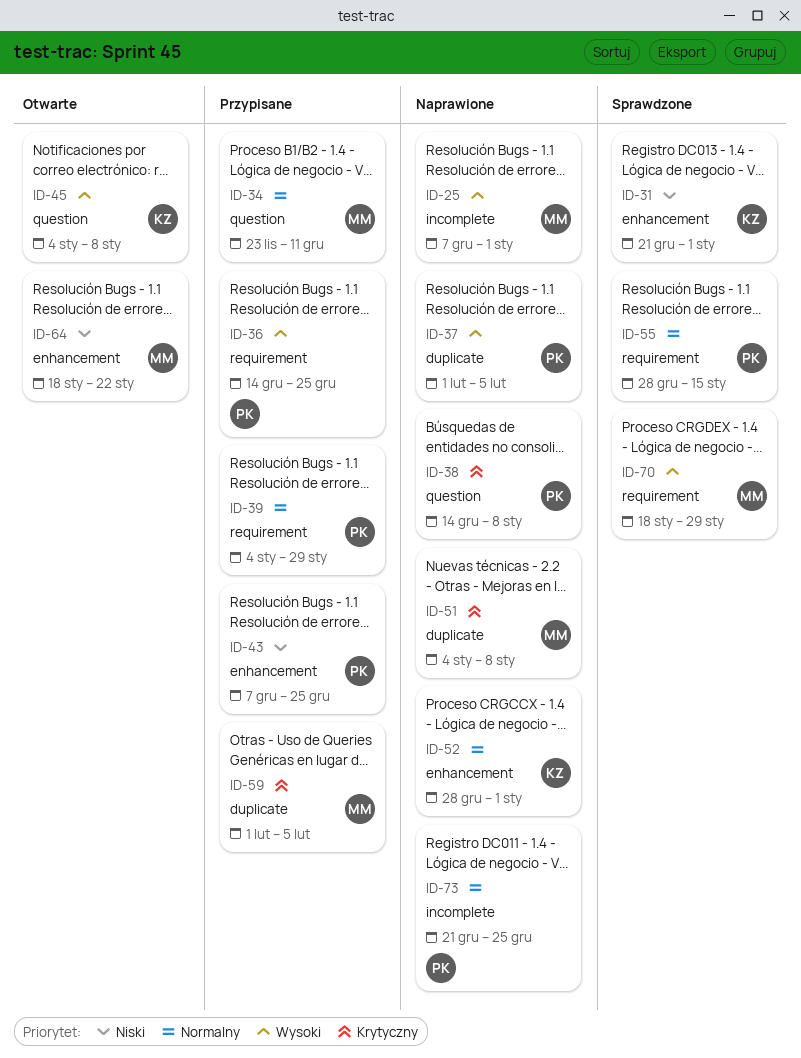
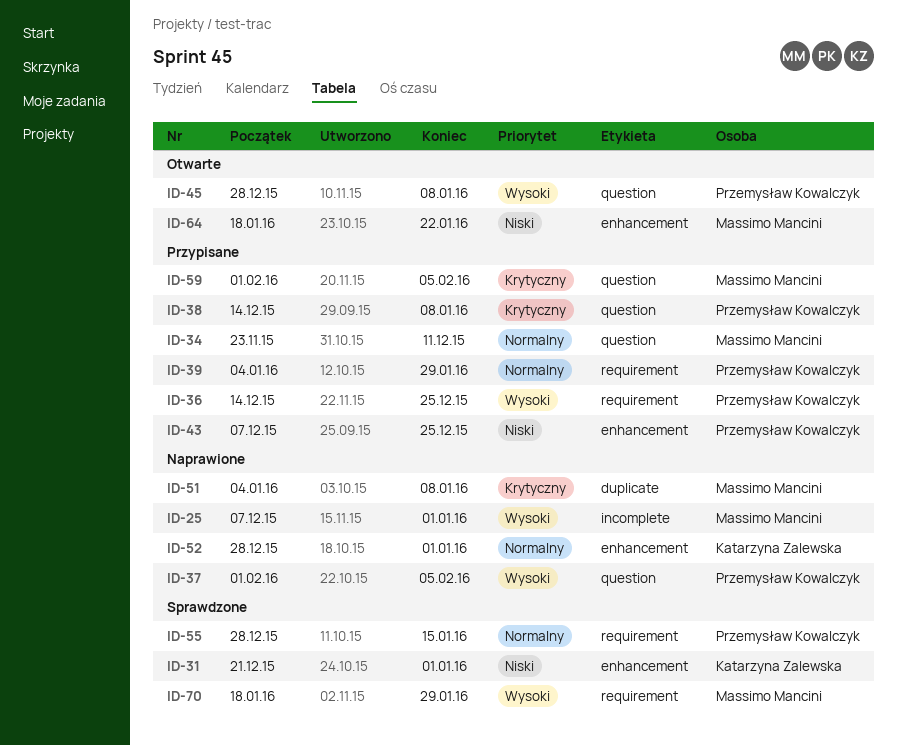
ID-37, label: duplicate -> question
ID-38, status: Naprawione -> Przypisane
ID-45, owner: Katarzyna Zalewska -> Przemysław Kowalczyk
ID-45, start: Jan 4 -> Dec 28
ID-59, label: duplicate -> question
ID-73: present -> none

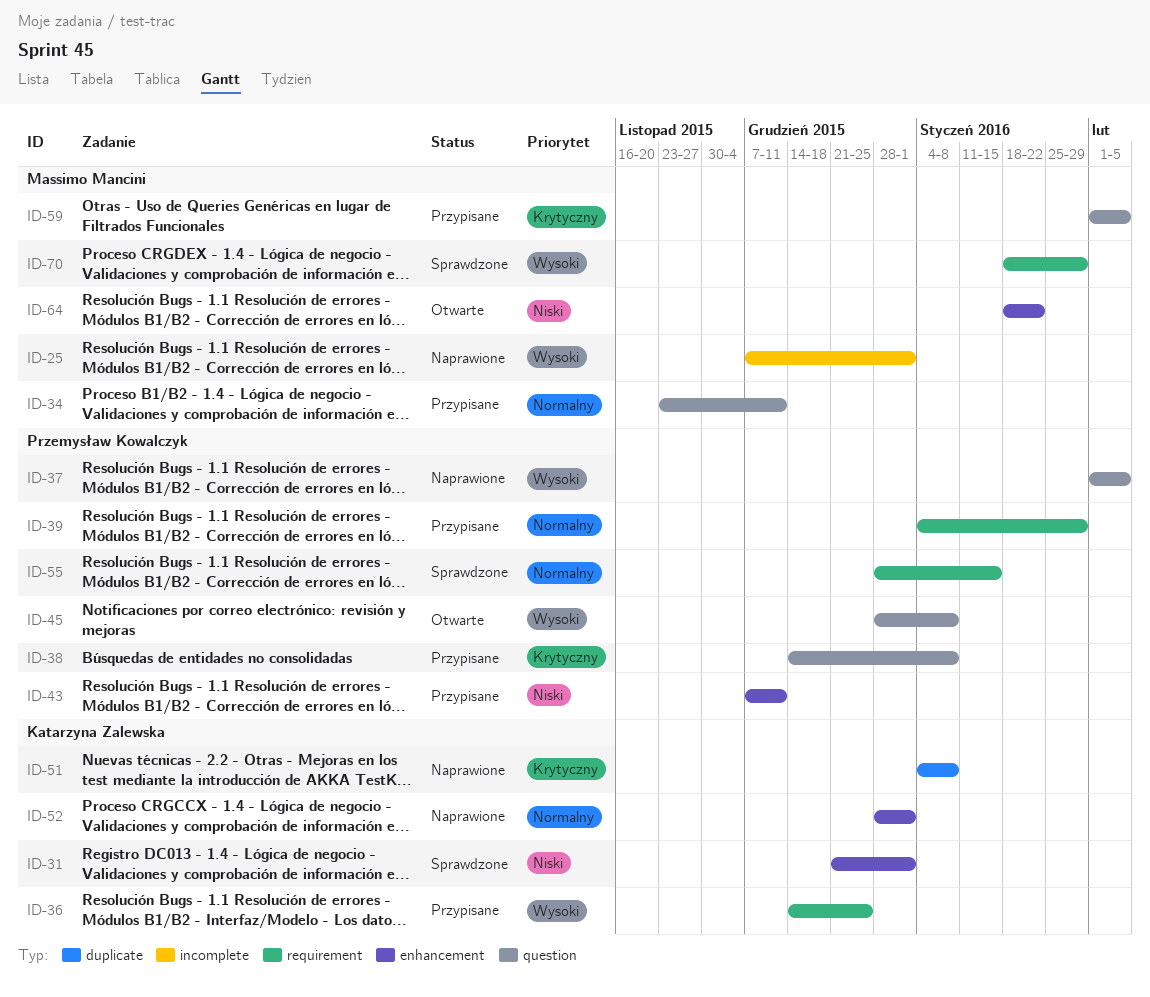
ID-36, owner: Przemysław Kowalczyk -> Katarzyna Zalewska
ID-43, due: Dec 25 -> Dec 11
ID-51, owner: Massimo Mancini -> Katarzyna Zalewska

